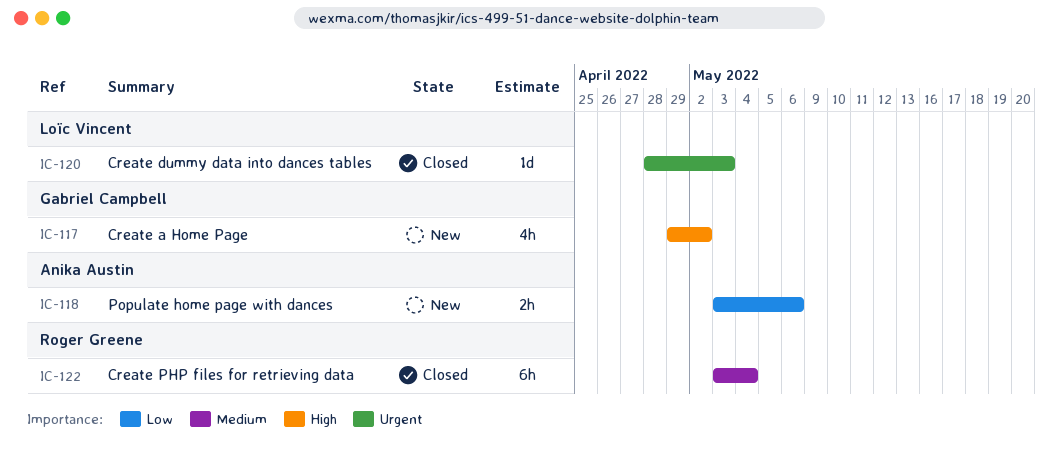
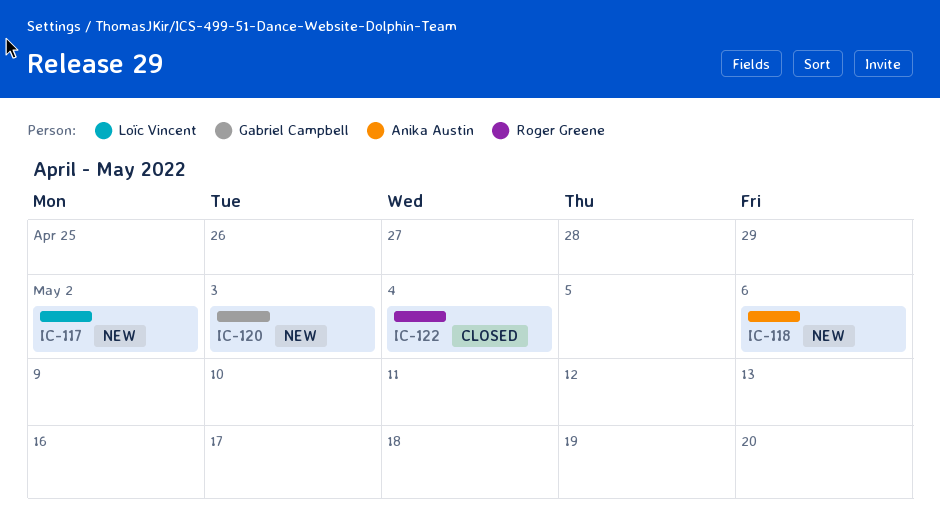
IC-117, owner: Gabriel Campbell -> Loïc Vincent
IC-120, status: Closed -> New
IC-120, owner: Loïc Vincent -> Gabriel Campbell

